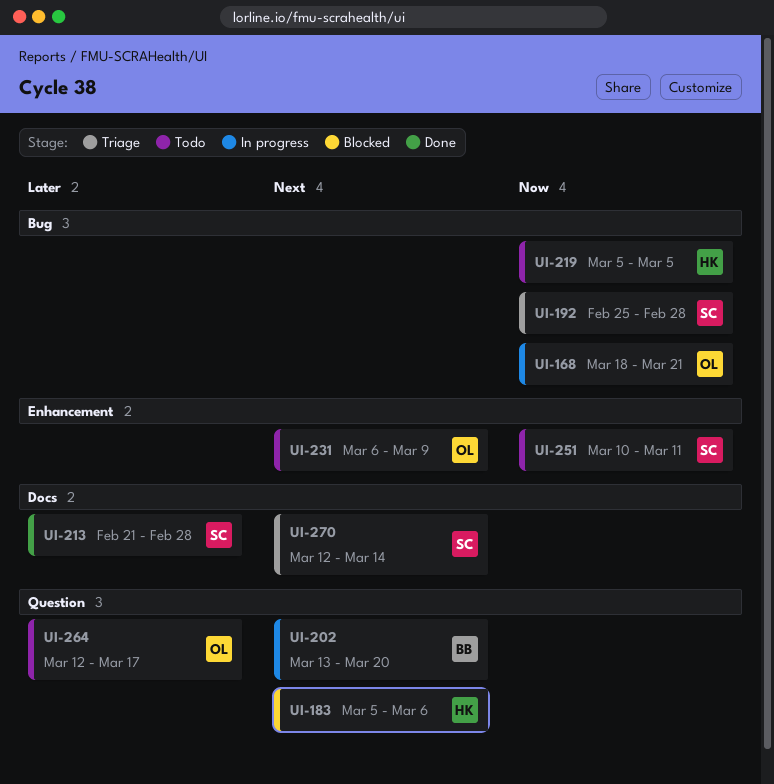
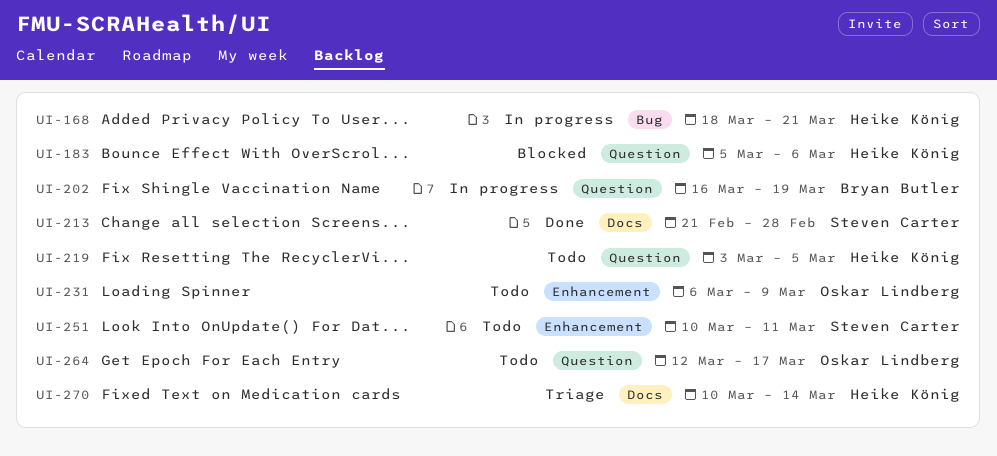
UI-168, owner: Oskar Lindberg -> Heike König
UI-192: present -> none
UI-202, start: Mar 13 -> Mar 16
UI-202, due: Mar 20 -> Mar 19
UI-219, label: Bug -> Question
UI-219, start: Mar 5 -> Mar 3
UI-270, owner: Steven Carter -> Heike König
UI-270, start: Mar 12 -> Mar 10

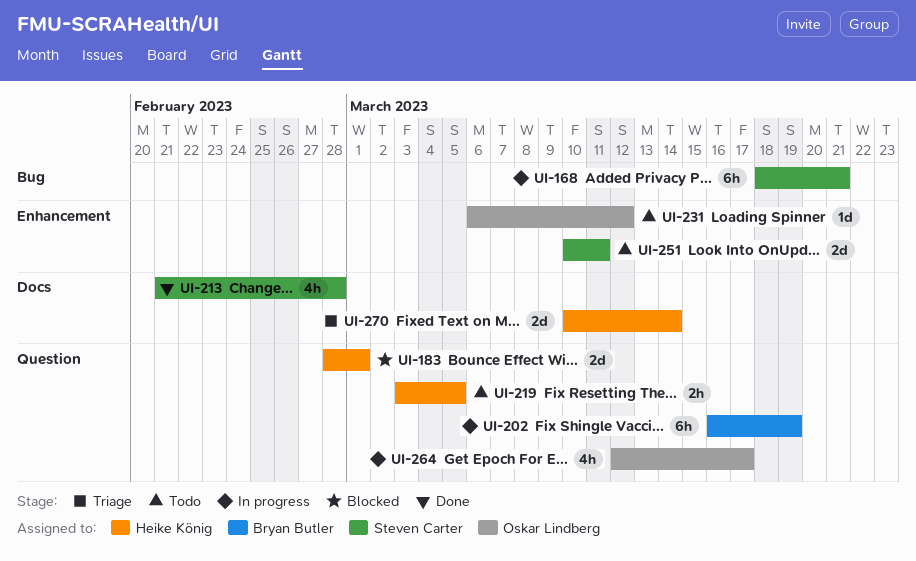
UI-168, owner: Heike König -> Steven Carter
UI-183, start: Mar 5 -> Feb 28
UI-183, due: Mar 6 -> Mar 1
UI-231, due: Mar 9 -> Mar 12
UI-264, status: Todo -> In progress

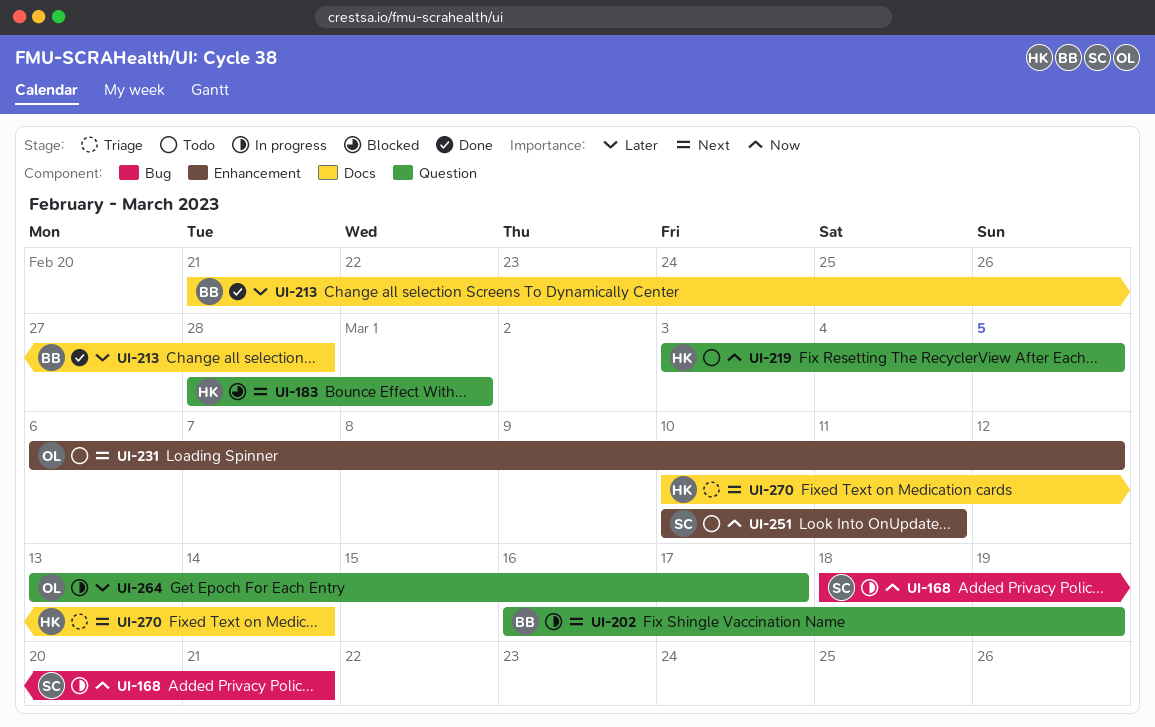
UI-213, owner: Steven Carter -> Bryan Butler
UI-264, start: Mar 12 -> Mar 13

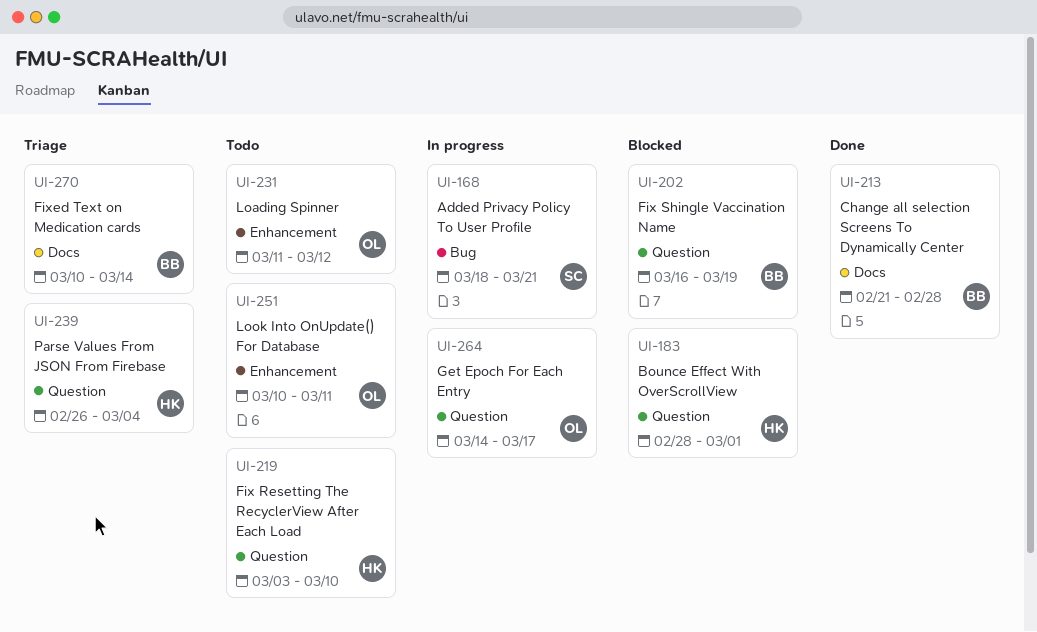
UI-202, status: In progress -> Blocked
UI-219, due: Mar 5 -> Mar 10
UI-231, start: Mar 6 -> Mar 11
UI-239: none -> present
UI-251, owner: SC -> OL
UI-264, start: Mar 13 -> Mar 14
UI-270, owner: HK -> BB

